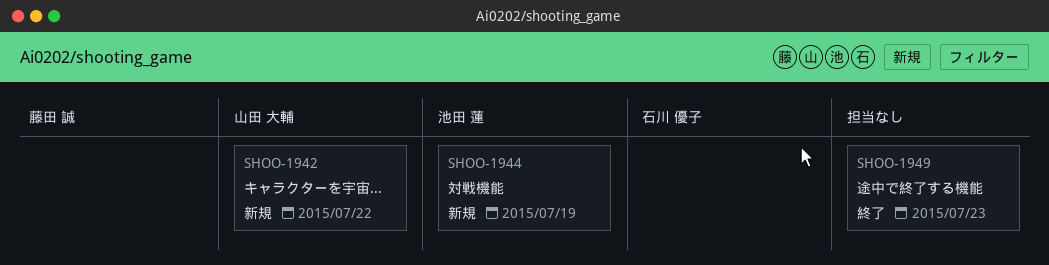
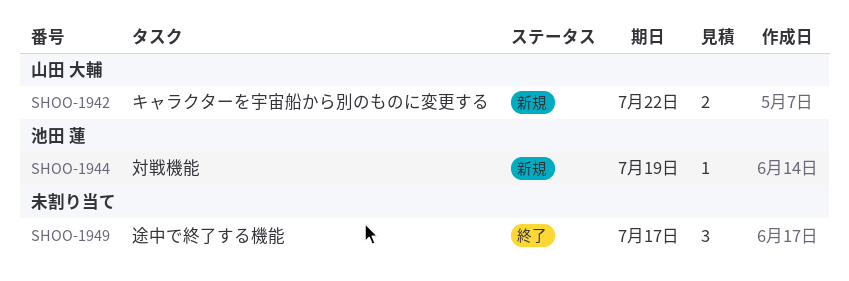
SHOO-1949, due: Jul 23 -> Jul 17

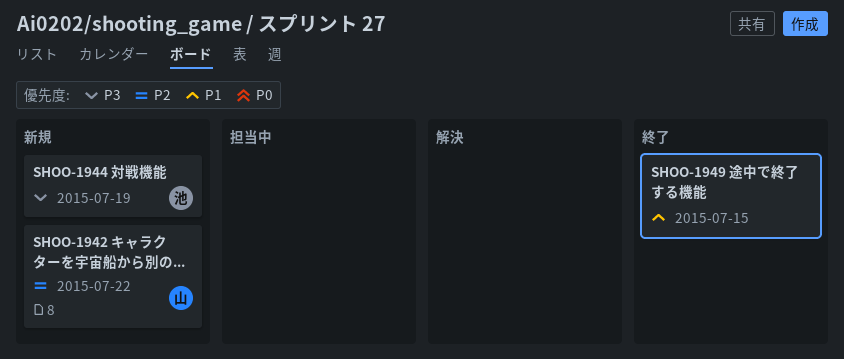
SHOO-1949, due: Jul 17 -> Jul 15

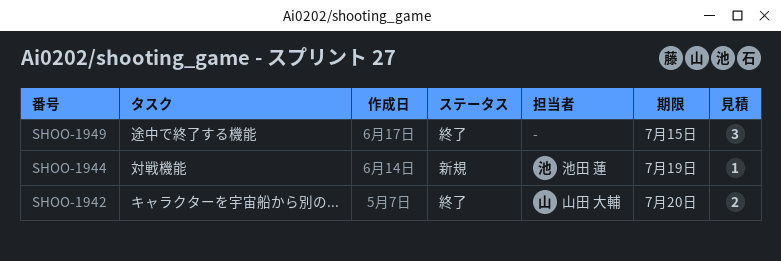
SHOO-1942, status: 新規 -> 終了
SHOO-1942, due: Jul 22 -> Jul 20

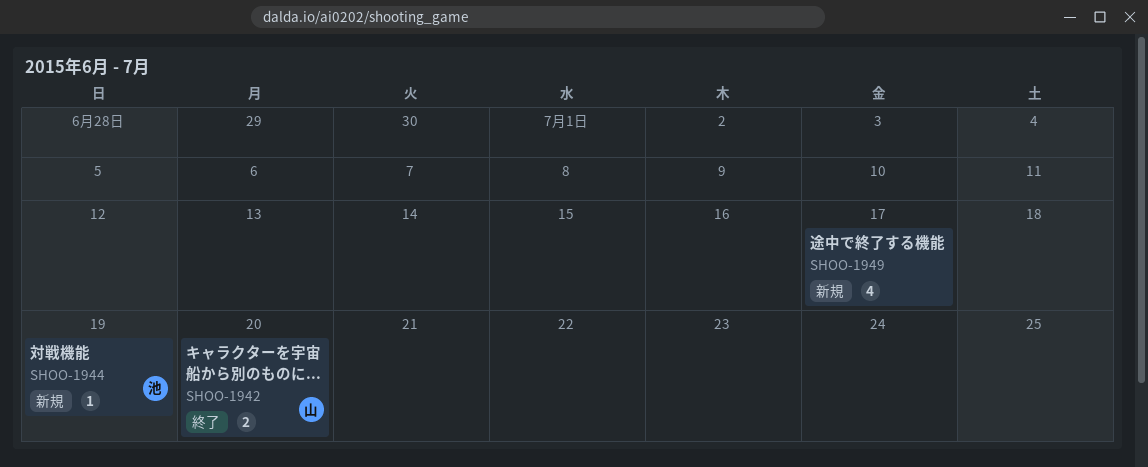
SHOO-1949, status: 終了 -> 新規
SHOO-1949, estimate: 3 -> 4
SHOO-1949, due: Jul 15 -> Jul 17

